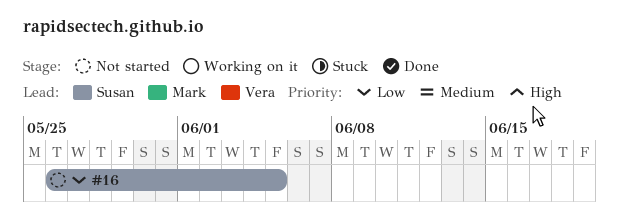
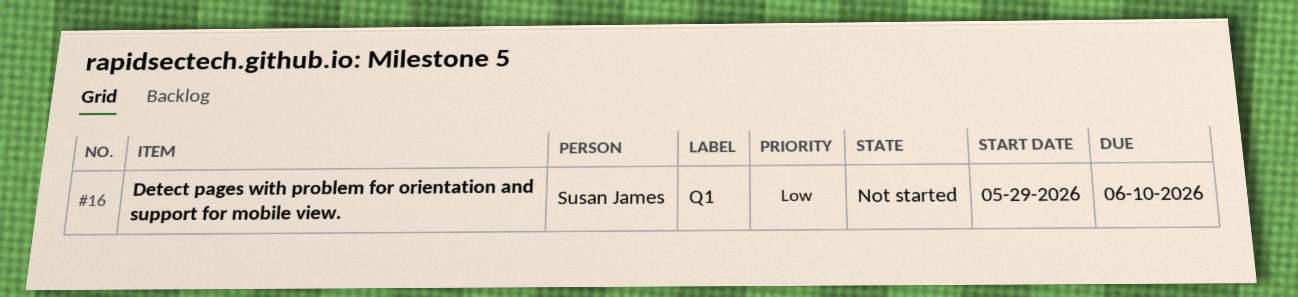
#16, start: May 26 -> May 29
#16, due: Jun 5 -> Jun 10

